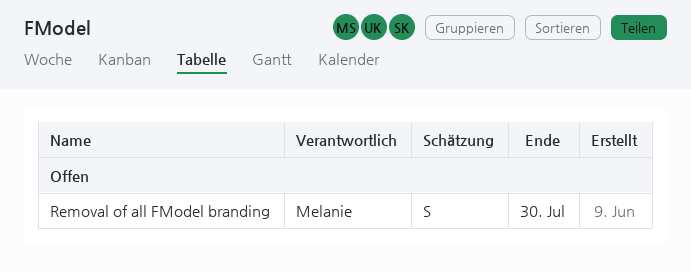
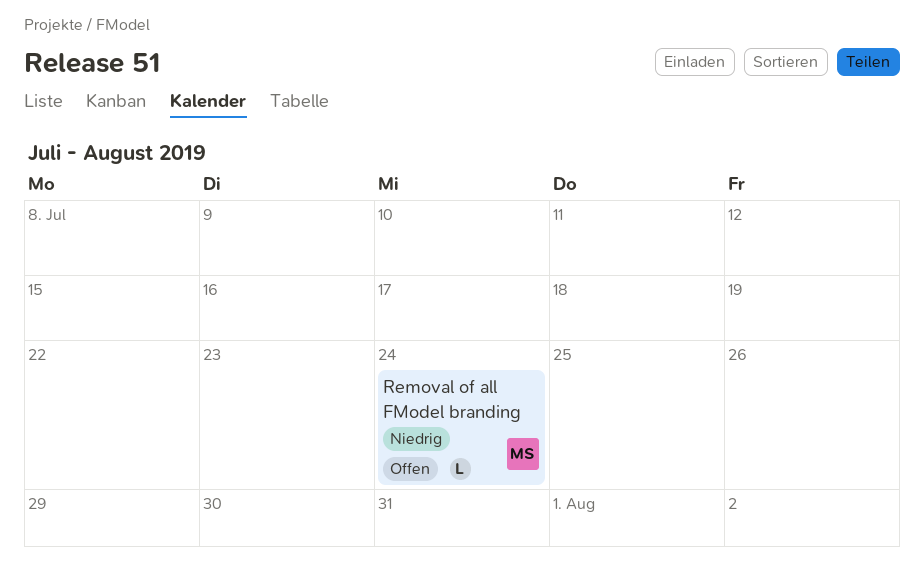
Removal of all FModel branding, estimate: S -> L
Removal of all FModel branding, due: Jul 30 -> Jul 24

